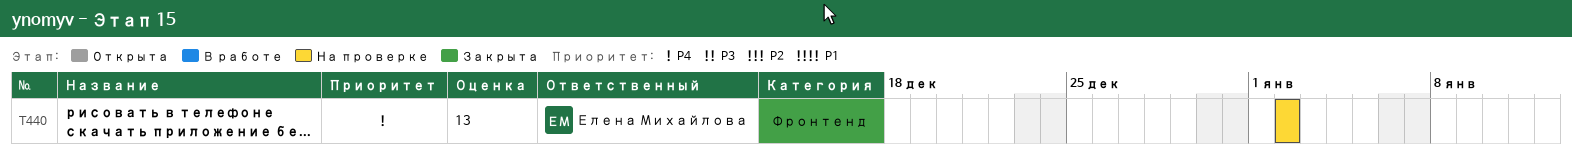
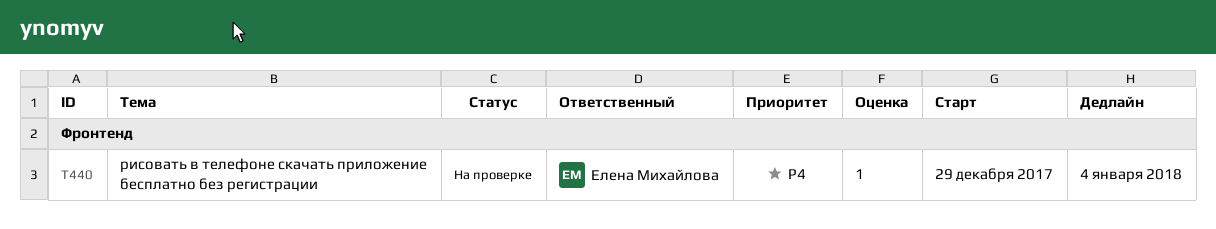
T440, estimate: 13 -> 1
T440, start: Jan 2 -> Dec 29
T440, due: Jan 2 -> Jan 4

